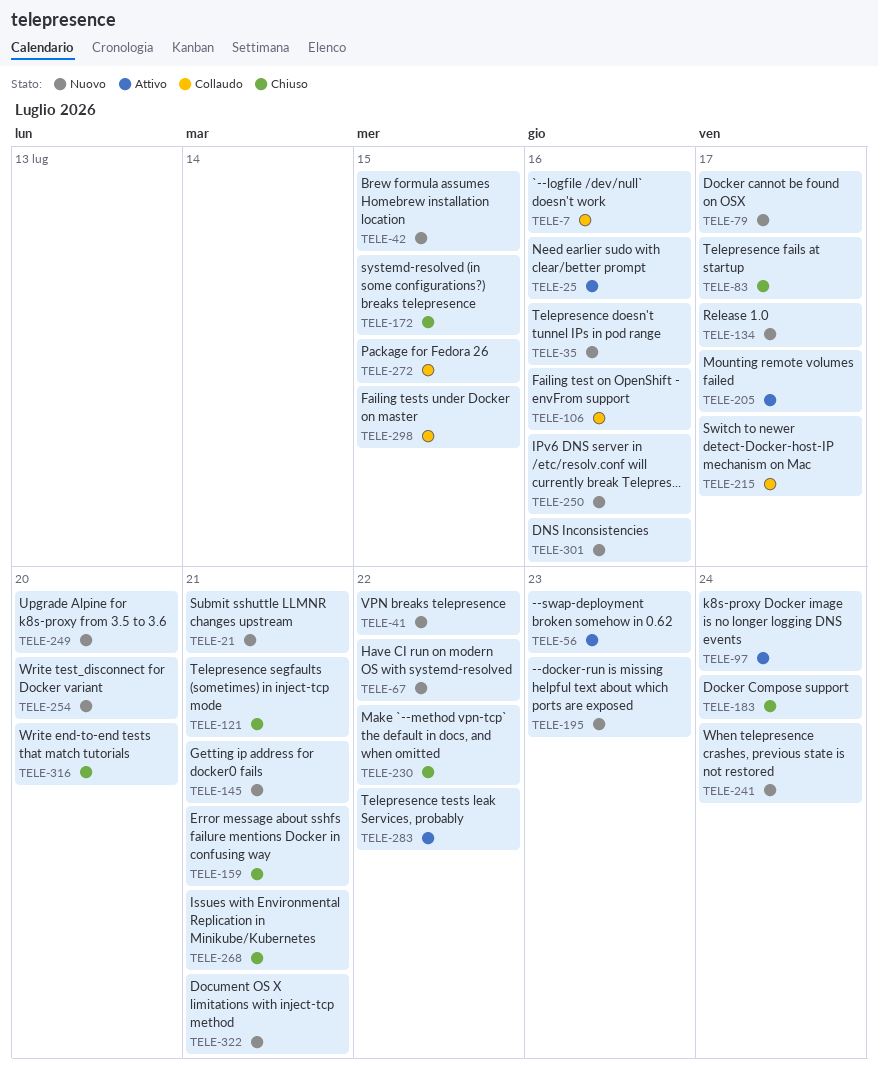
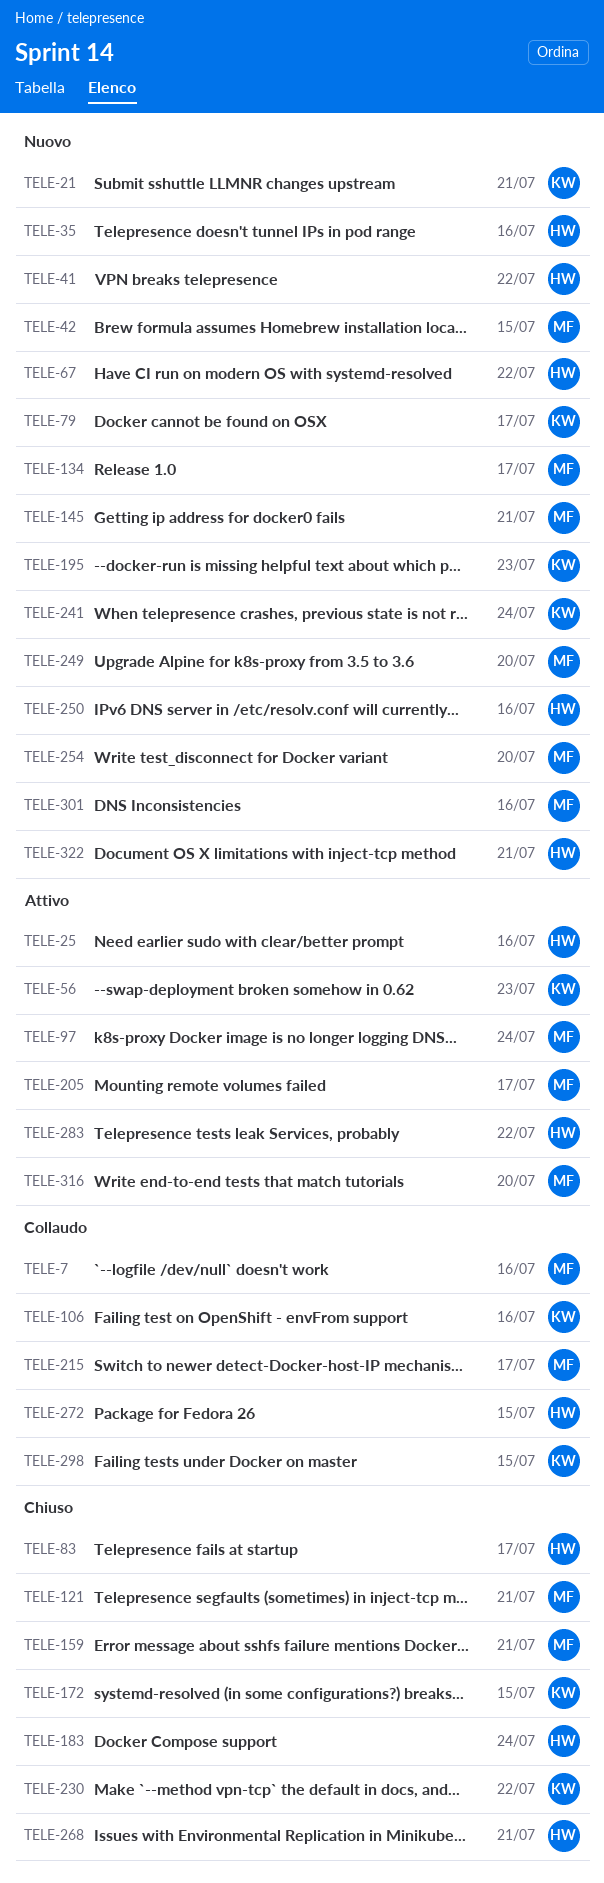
TELE-316, status: Chiuso -> Attivo

